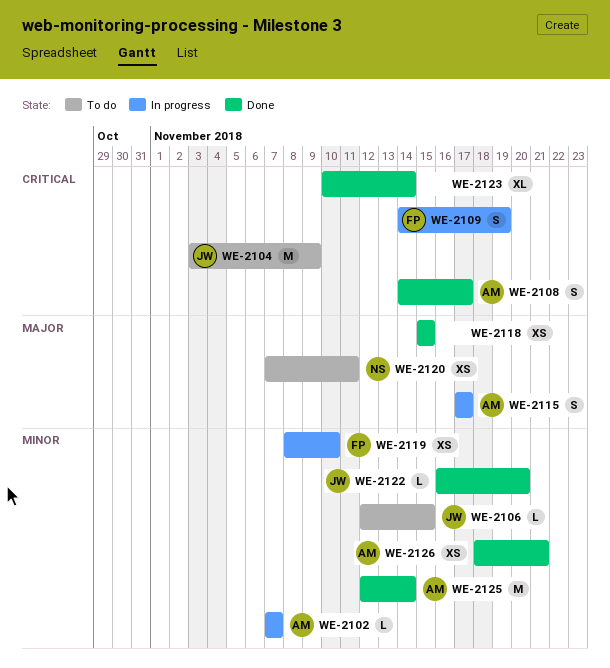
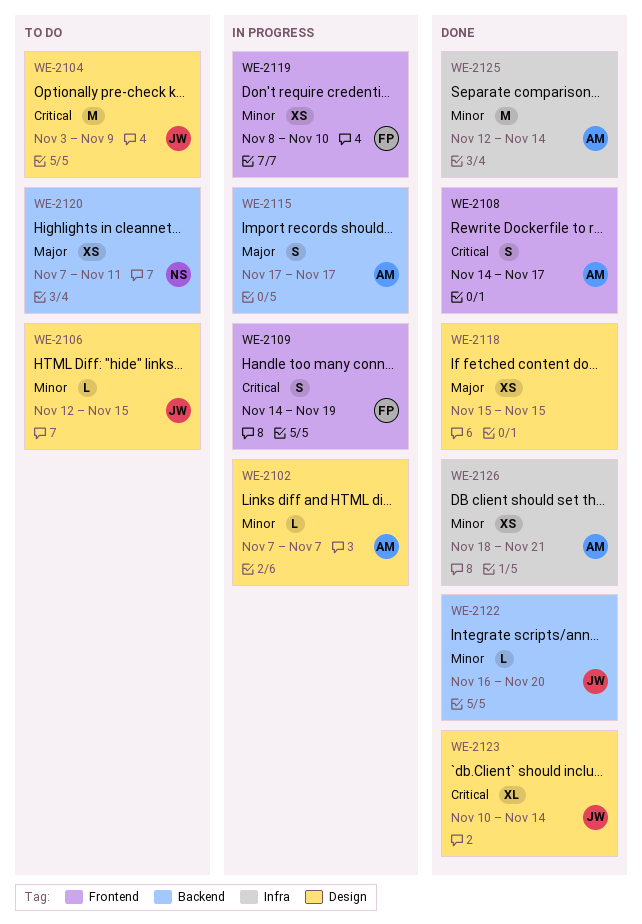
WE-2123, owner: none -> JW

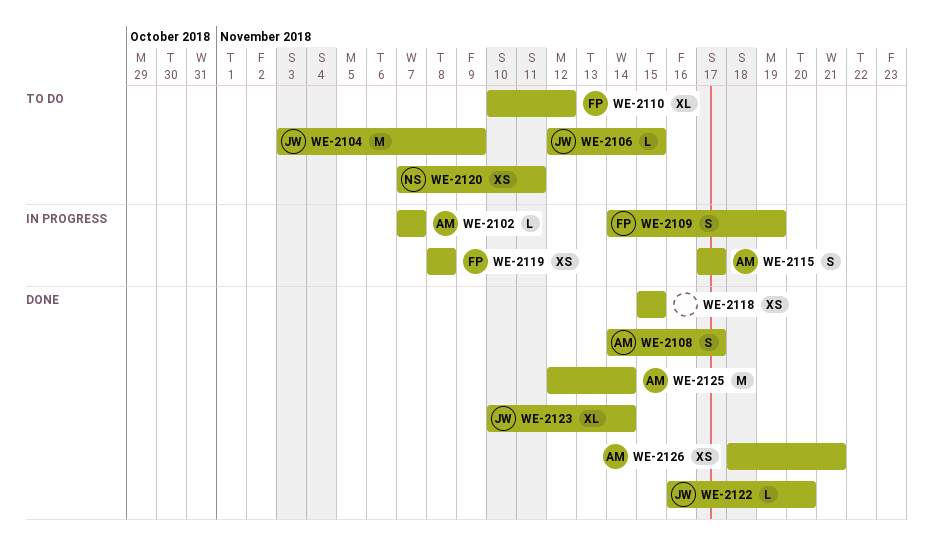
WE-2110: none -> present
WE-2119, due: Nov 10 -> Nov 8

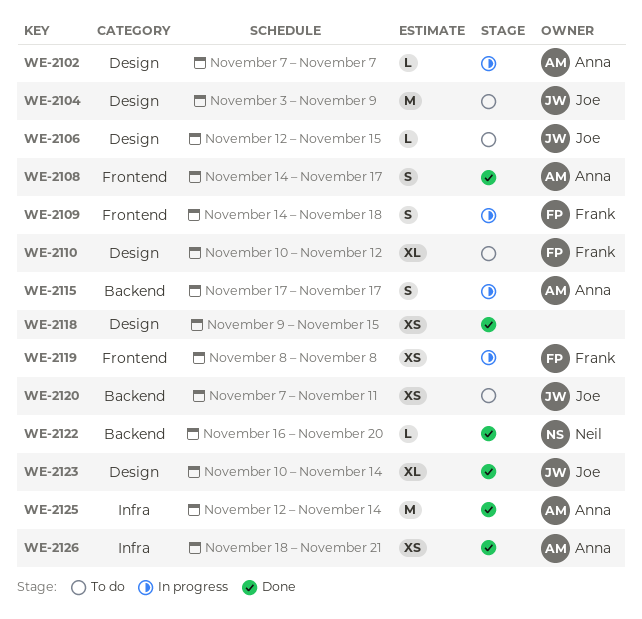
WE-2109, due: Nov 19 -> Nov 18
WE-2118, start: Nov 15 -> Nov 9
WE-2120, owner: Neil -> Joe
WE-2122, owner: Joe -> Neil

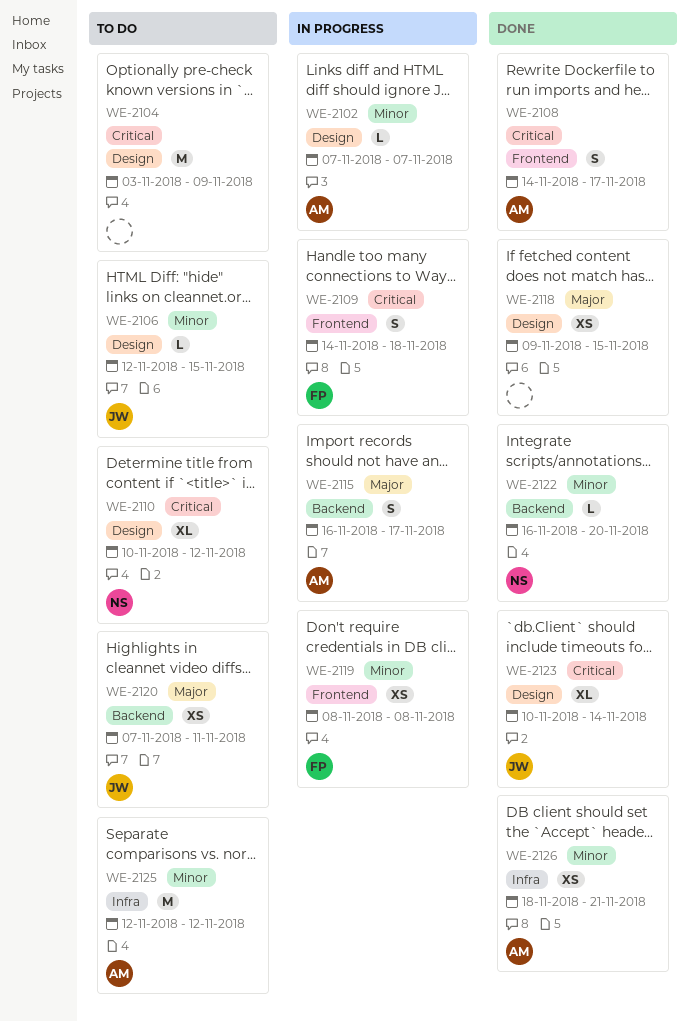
WE-2104, owner: Joe -> none
WE-2110, owner: Frank -> Neil
WE-2115, start: Nov 17 -> Nov 16
WE-2125, status: Done -> To do
WE-2125, due: Nov 14 -> Nov 12

